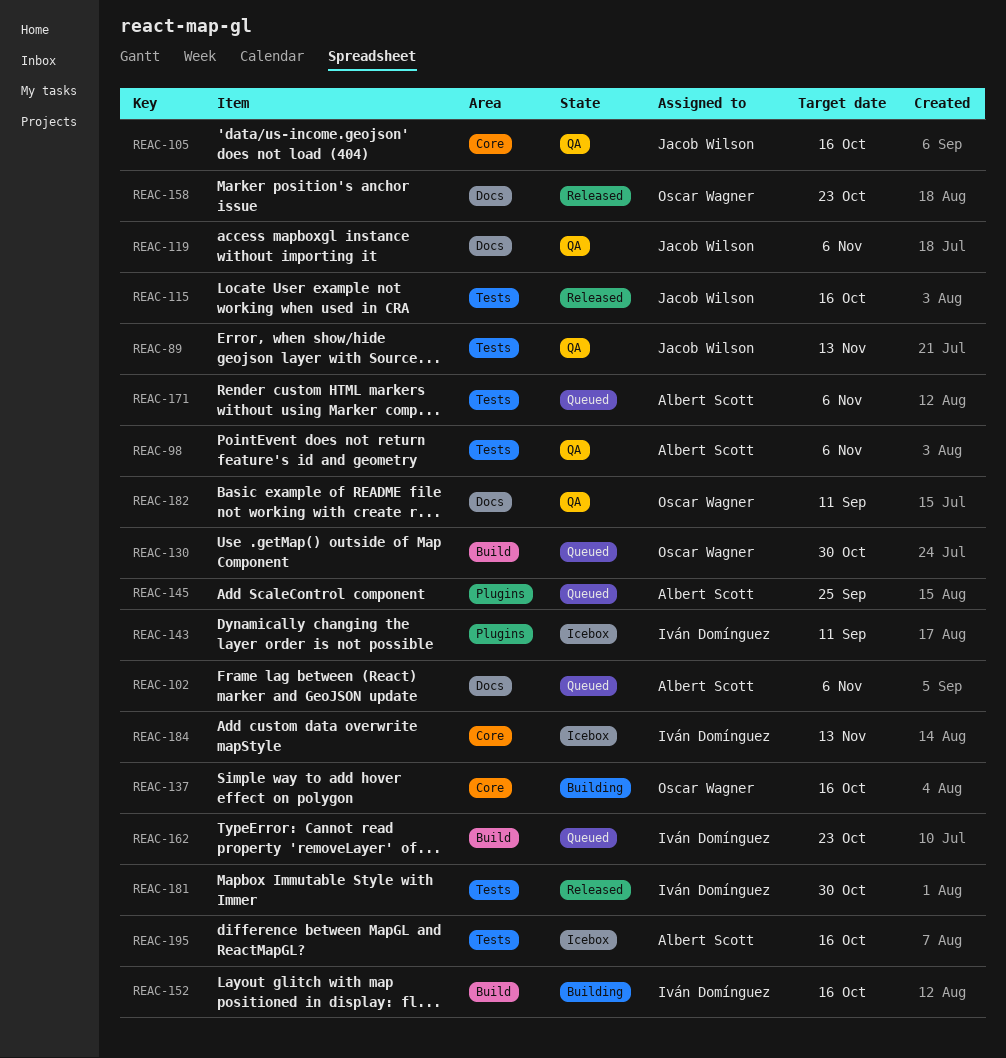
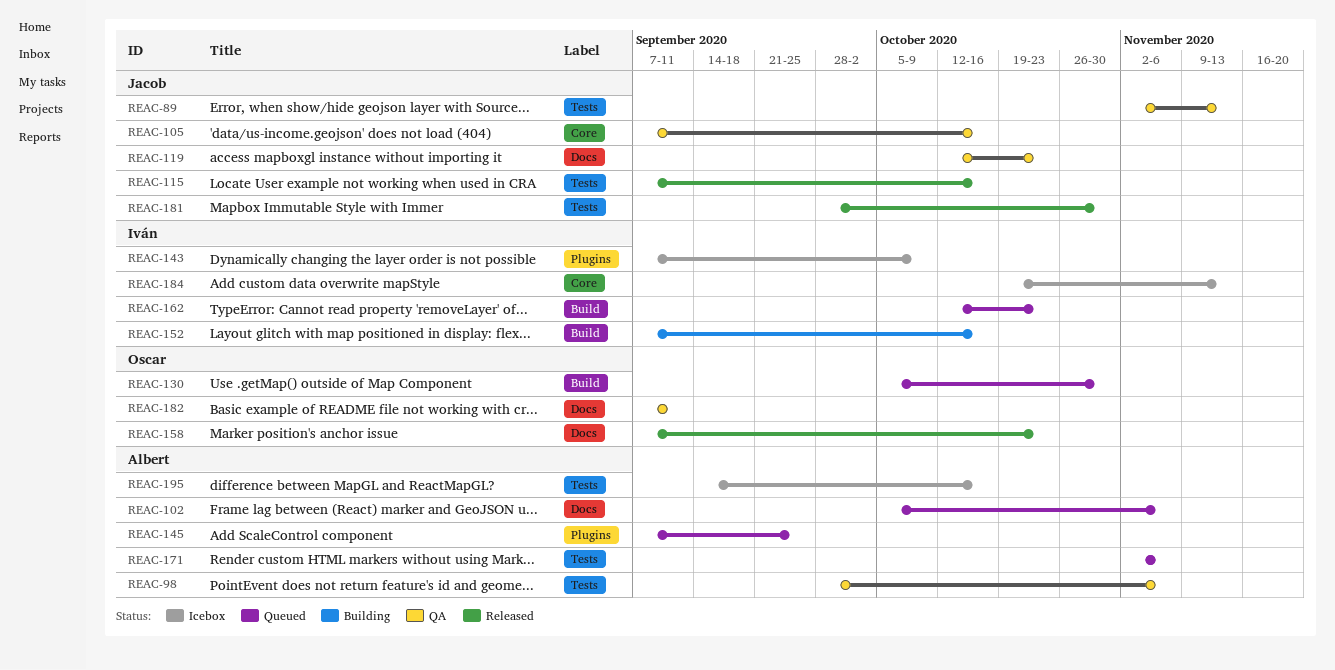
REAC-119, due: Nov 6 -> Oct 23
REAC-137: present -> none
REAC-143, due: Sep 11 -> Oct 9
REAC-181, owner: Iván Domínguez -> Jacob Wilson

